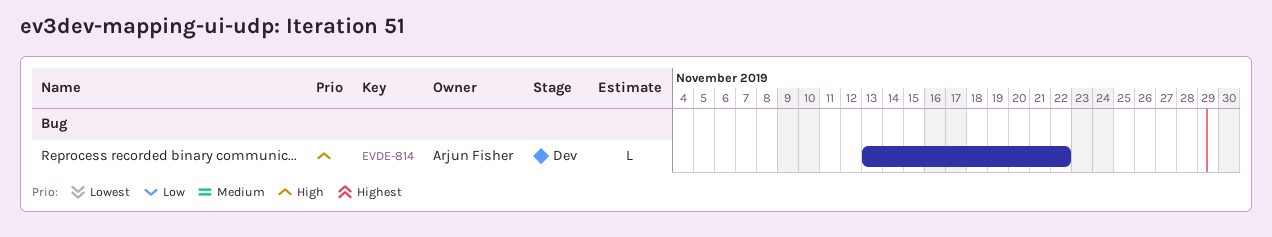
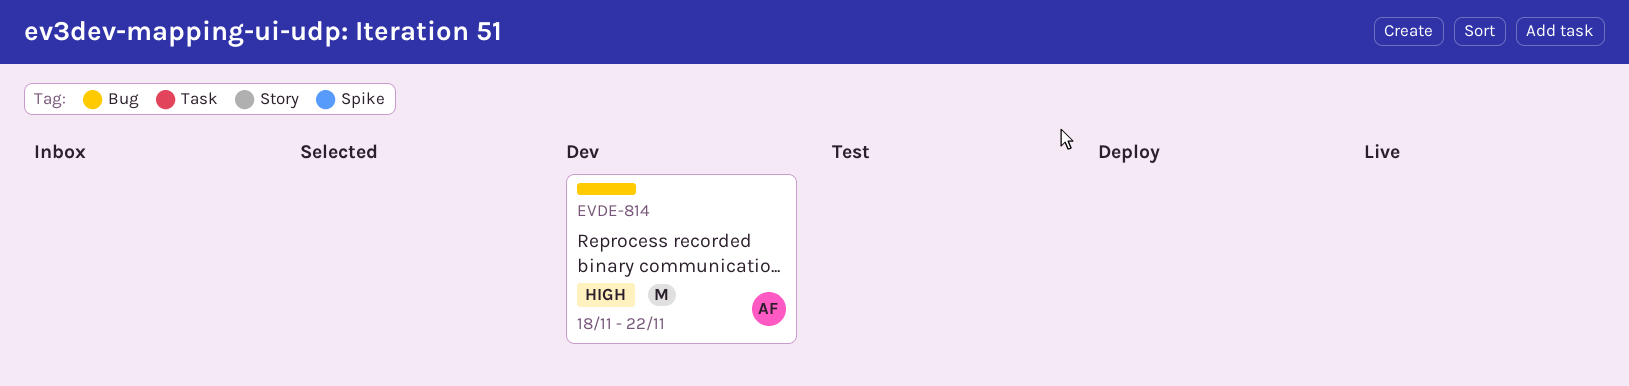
EVDE-814, estimate: L -> M
EVDE-814, start: Nov 13 -> Nov 18

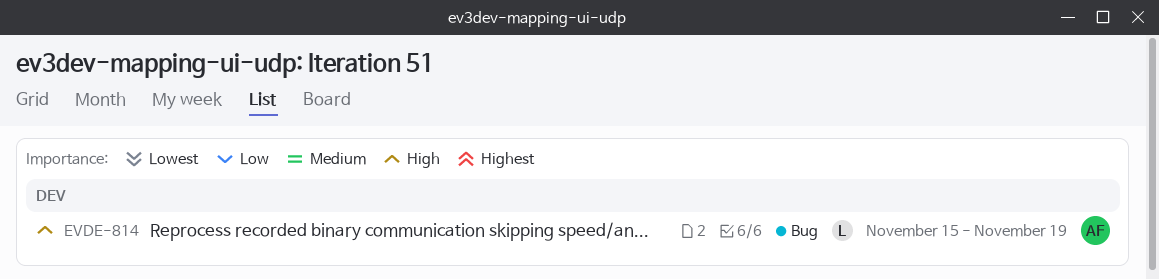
EVDE-814, estimate: M -> L
EVDE-814, start: Nov 18 -> Nov 15
EVDE-814, due: Nov 22 -> Nov 19

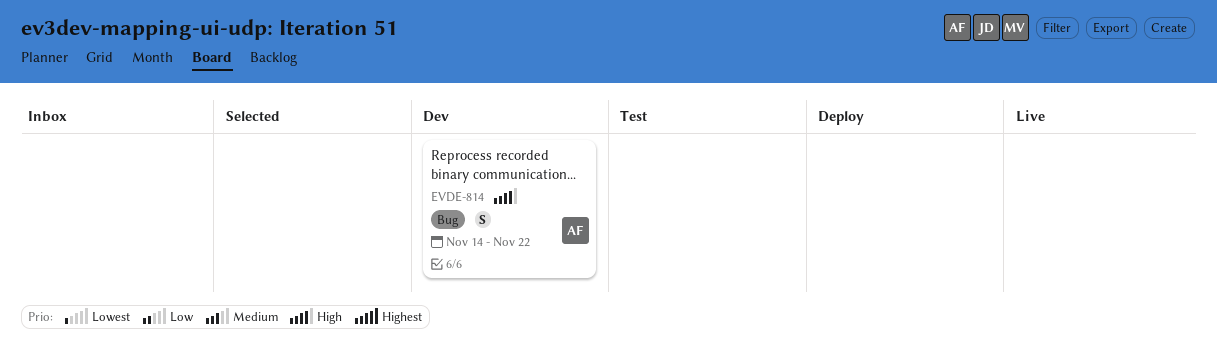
EVDE-814, estimate: L -> S
EVDE-814, start: Nov 15 -> Nov 14
EVDE-814, due: Nov 19 -> Nov 22

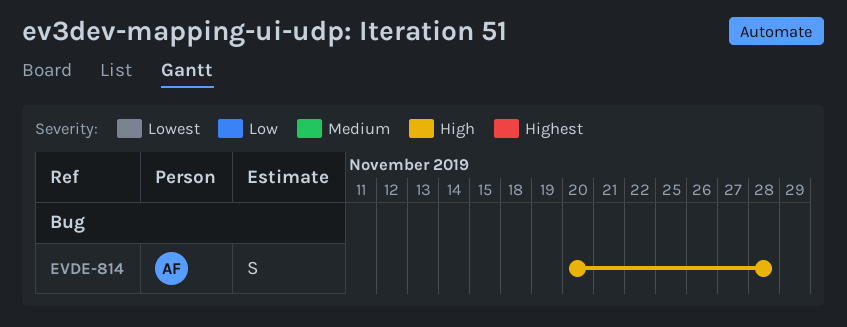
EVDE-814, start: Nov 14 -> Nov 20
EVDE-814, due: Nov 22 -> Nov 28

